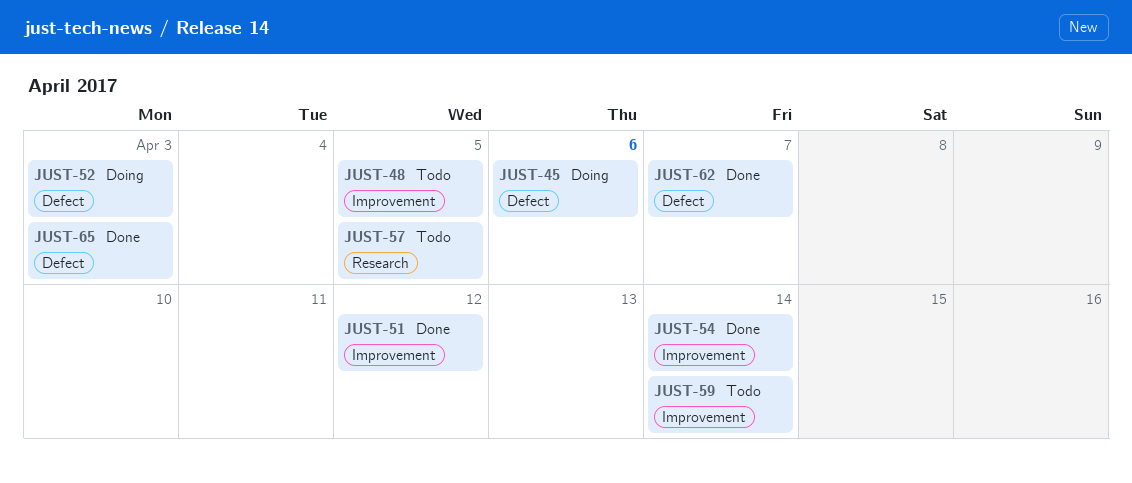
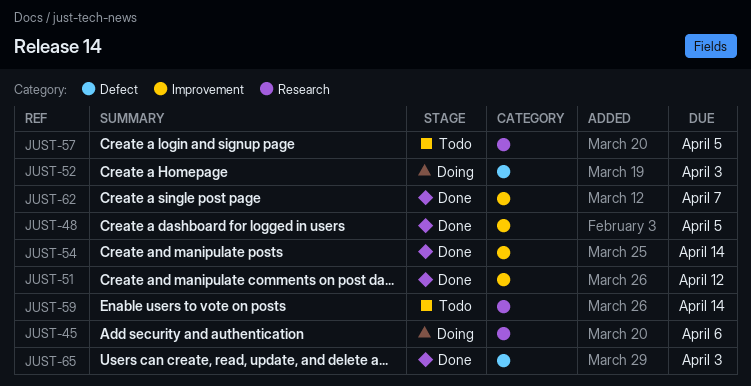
JUST-45, label: Defect -> Research
JUST-48, status: Todo -> Done
JUST-59, label: Improvement -> Research
JUST-62, label: Defect -> Improvement

